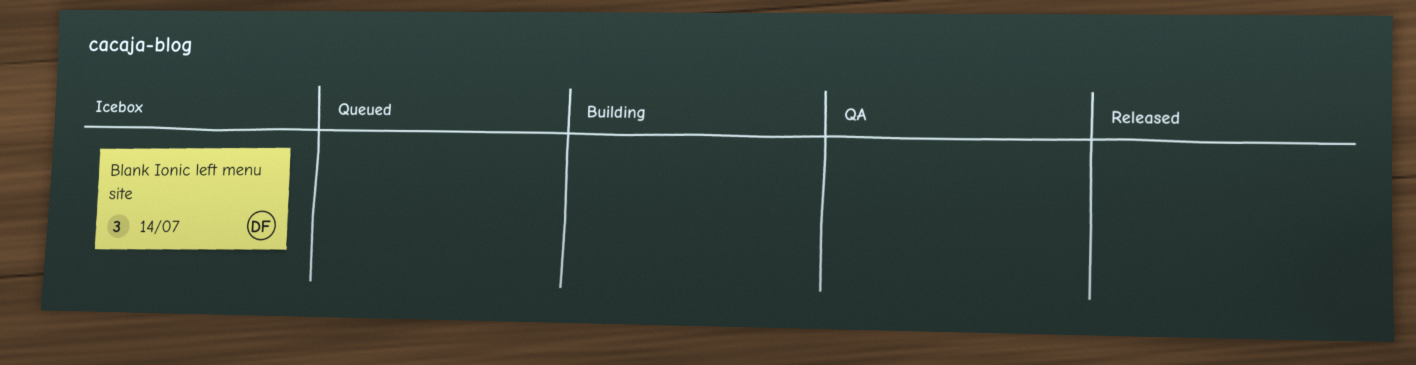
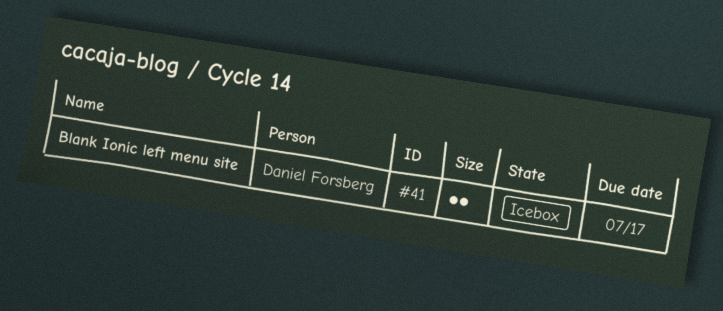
Blank Ionic left menu site, estimate: 3 -> 2
Blank Ionic left menu site, due: Jul 14 -> Jul 17

